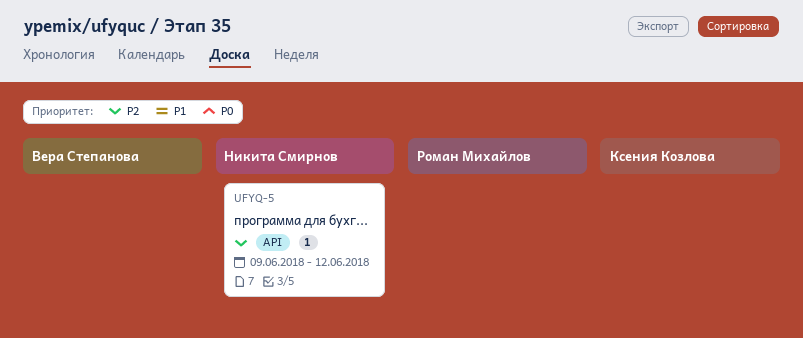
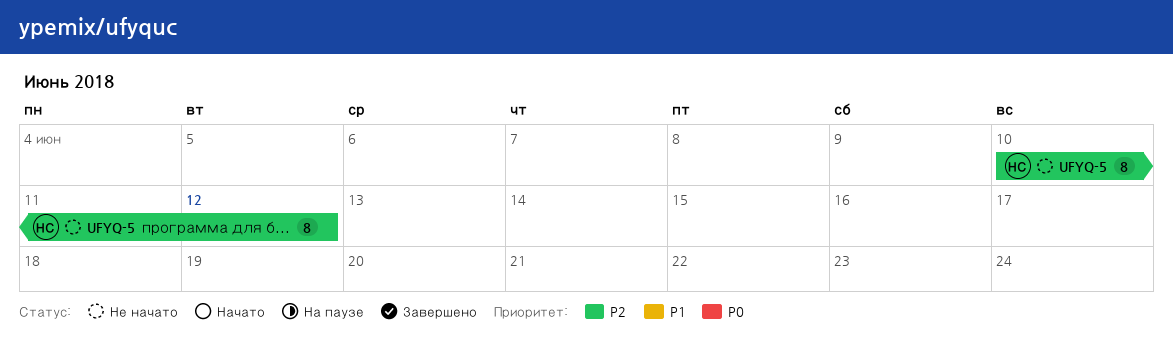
UFYQ-5, estimate: 1 -> 8
UFYQ-5, start: Jun 9 -> Jun 10

